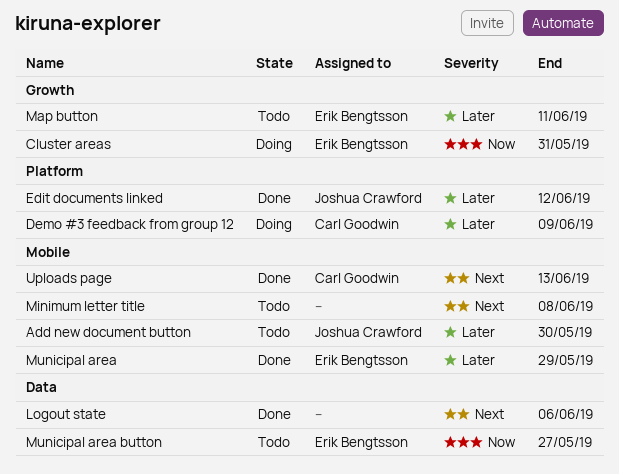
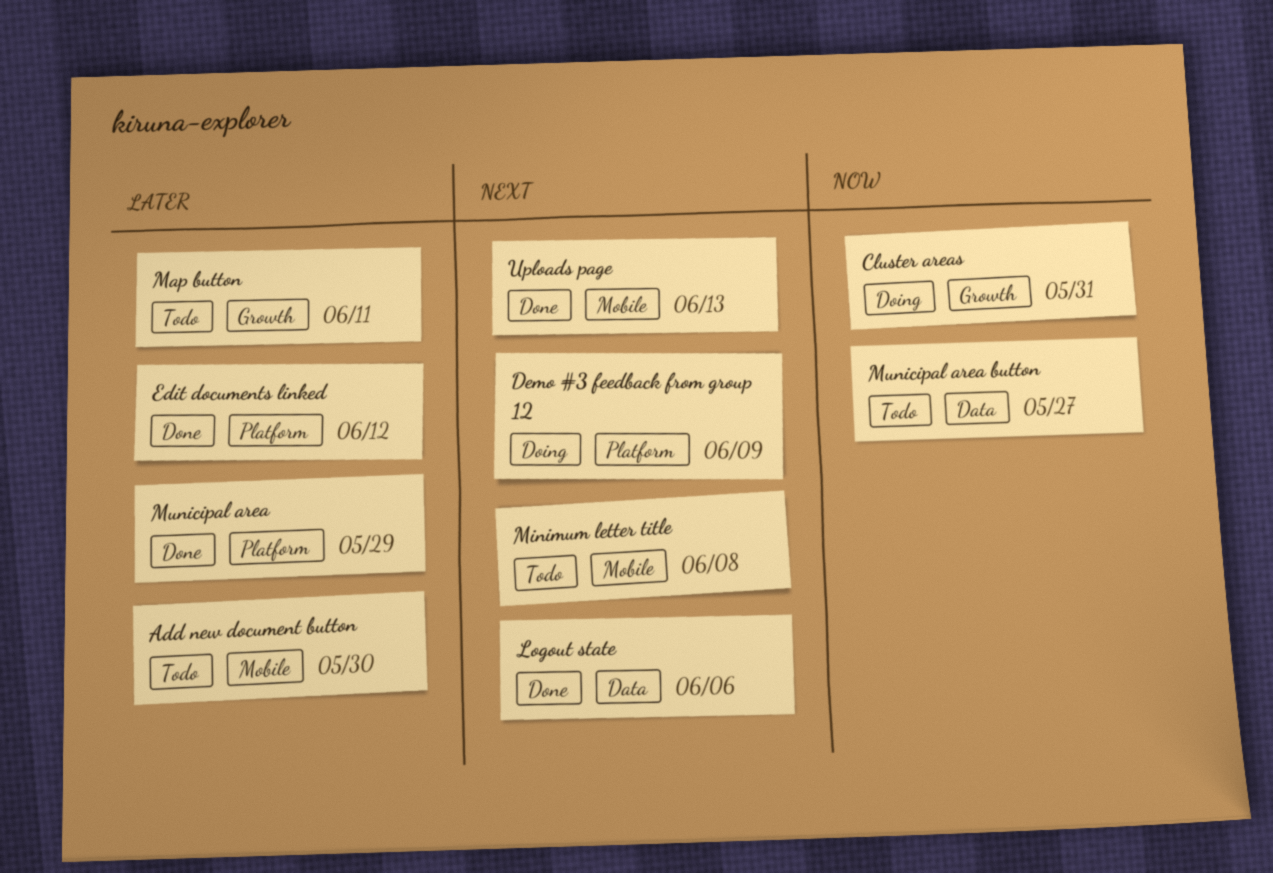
Demo #3 feedback from group 12, priority: Later -> Next
Municipal area, label: Mobile -> Platform

